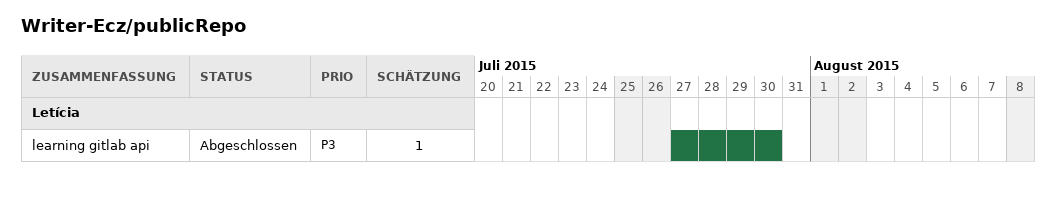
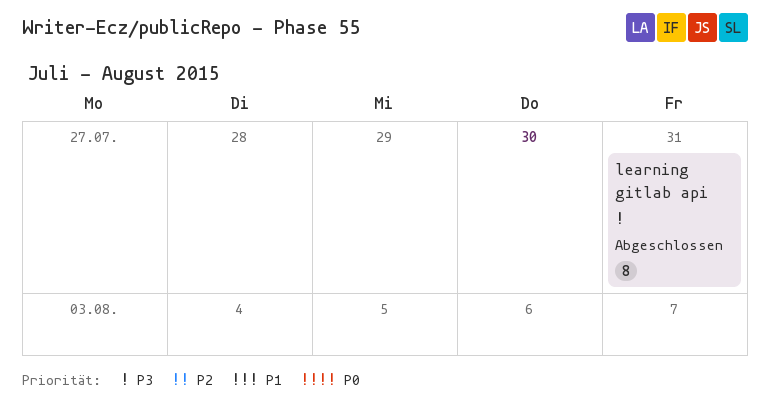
learning gitlab api, estimate: 1 -> 8
learning gitlab api, due: Jul 30 -> Jul 31

